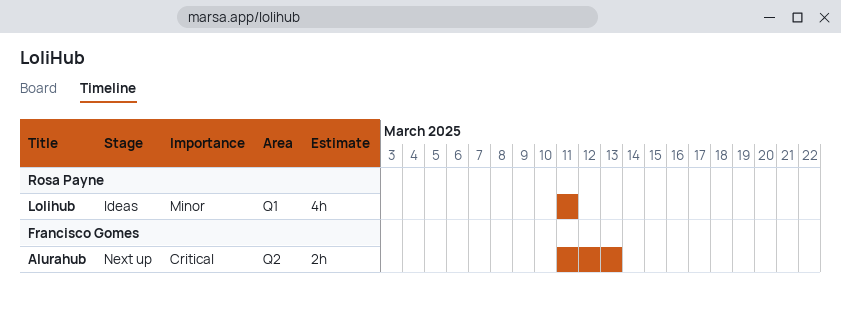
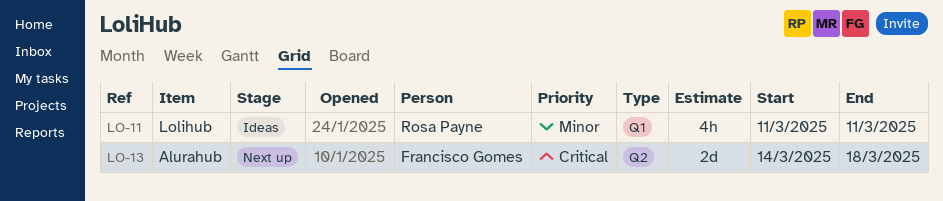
Alurahub, estimate: 2h -> 2d
Alurahub, start: Mar 11 -> Mar 14
Alurahub, due: Mar 13 -> Mar 18

